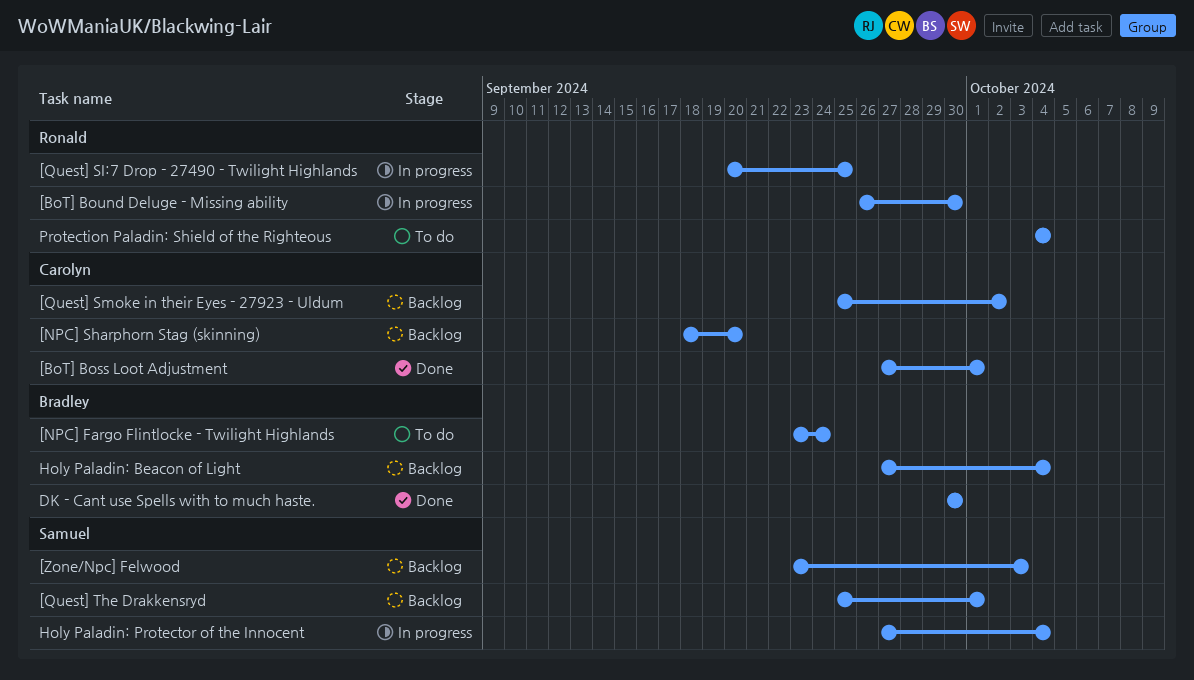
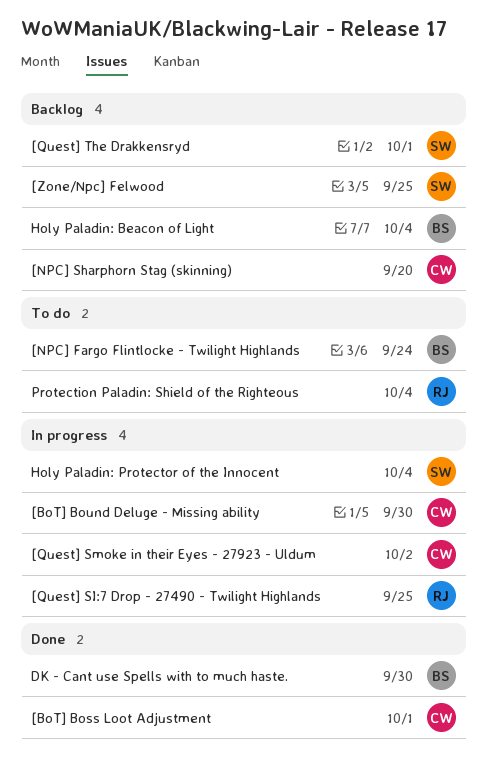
[BoT] Bound Deluge - Missing ability, owner: Ronald -> Carolyn
[Quest] Smoke in their Eyes - 27923 - Uldum, status: Backlog -> In progress
[Zone/Npc] Felwood, due: Oct 3 -> Sep 25

